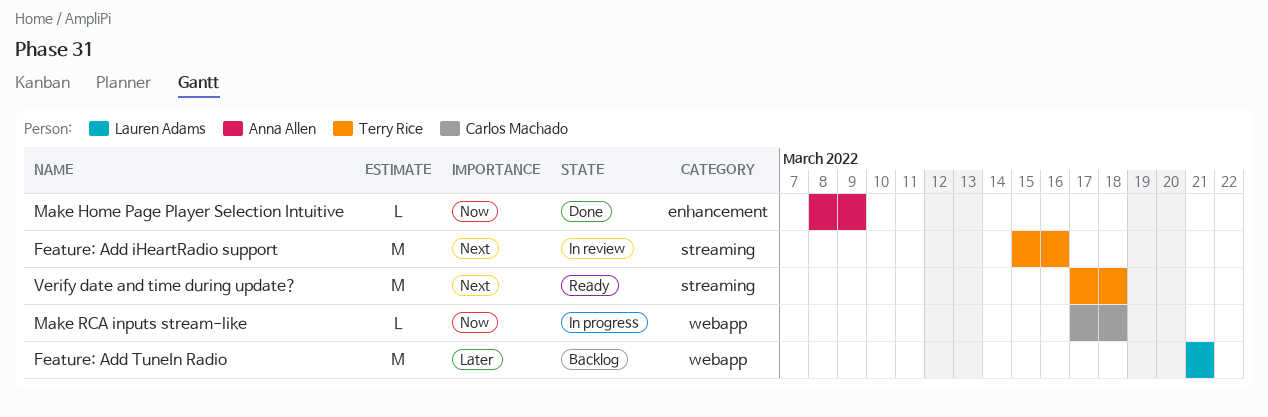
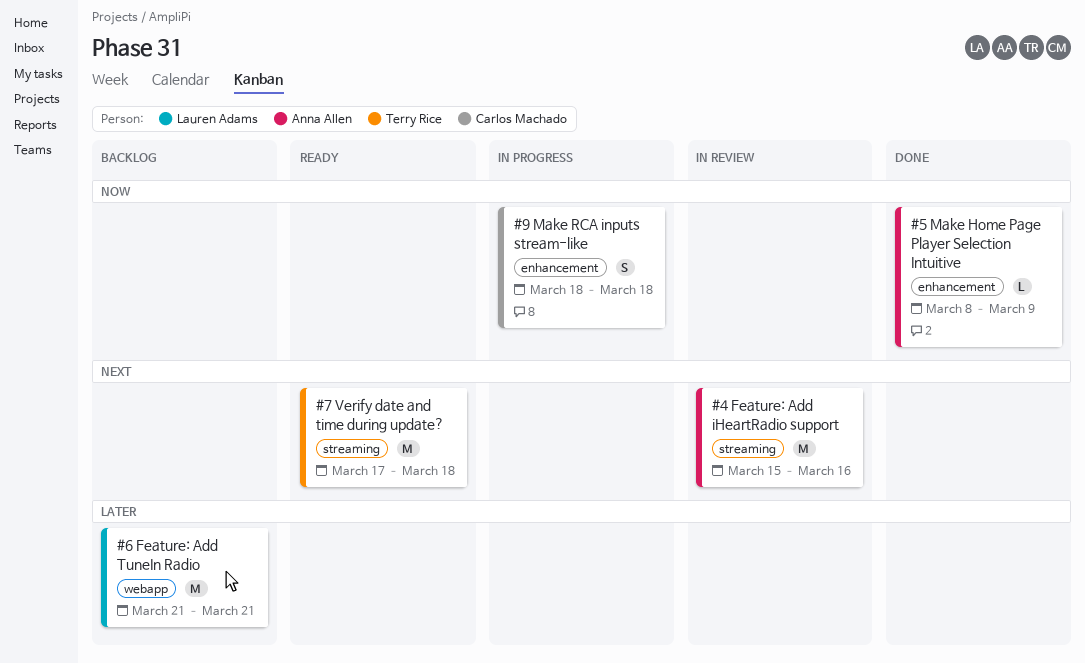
Feature: Add iHeartRadio support, owner: Terry Rice -> Anna Allen
Make RCA inputs stream-like, label: webapp -> enhancement
Make RCA inputs stream-like, estimate: L -> S
Make RCA inputs stream-like, start: Mar 17 -> Mar 18

